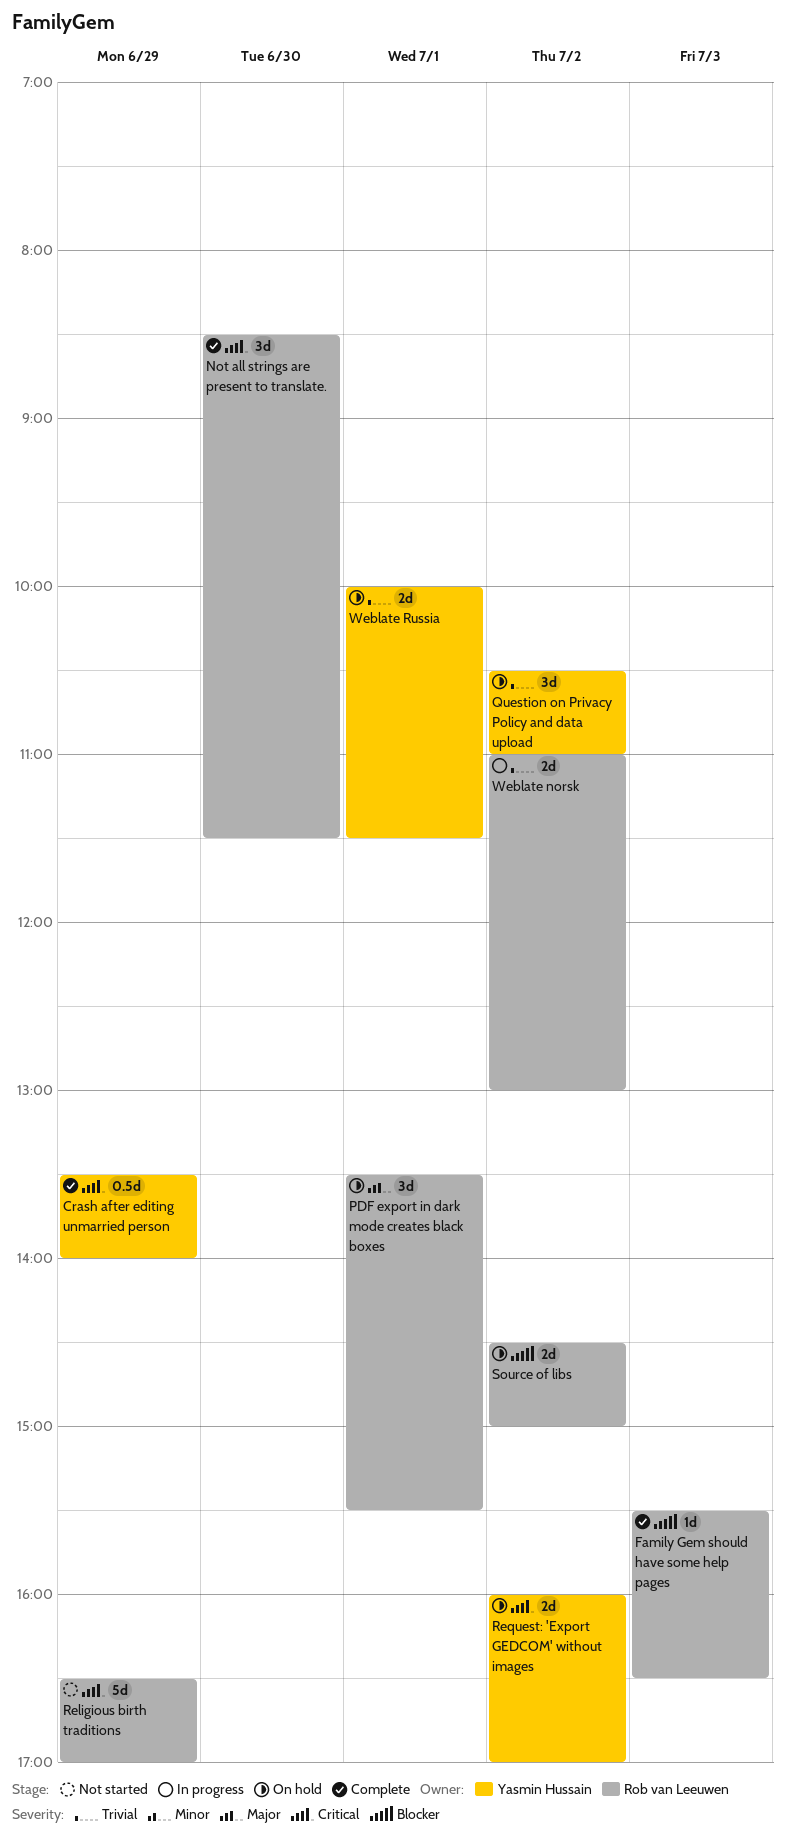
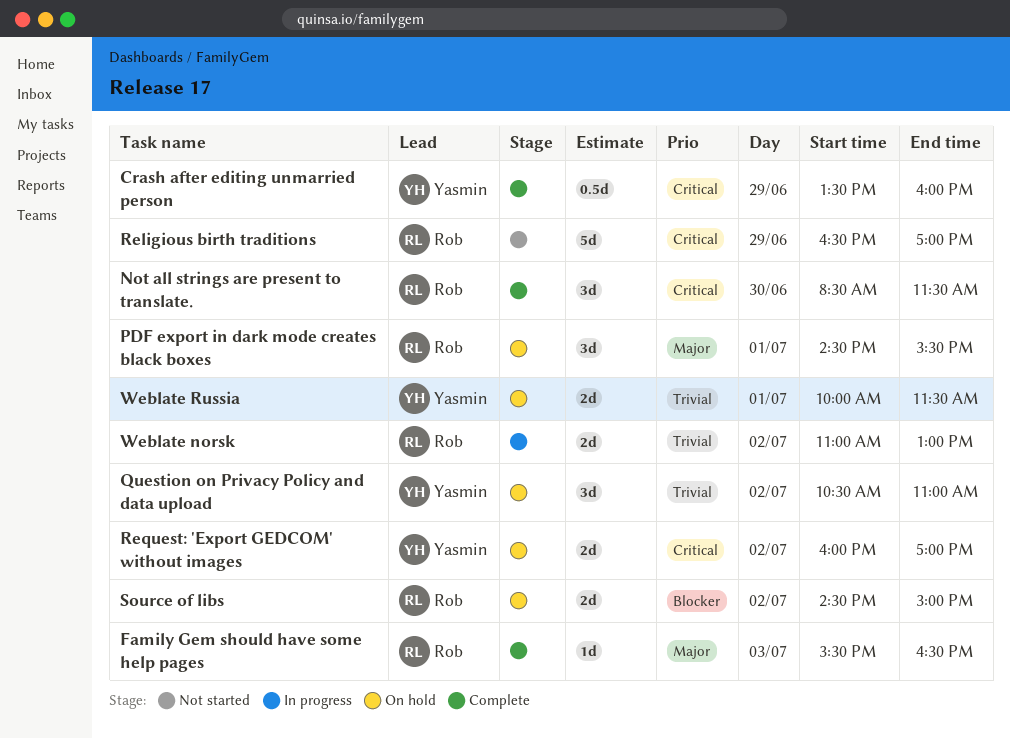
Crash after editing unmarried person, ends: 14:00 -> 16:00
Family Gem should have some help pages, priority: Blocker -> Major
PDF export in dark mode creates black boxes, begins: 13:30 -> 14:30

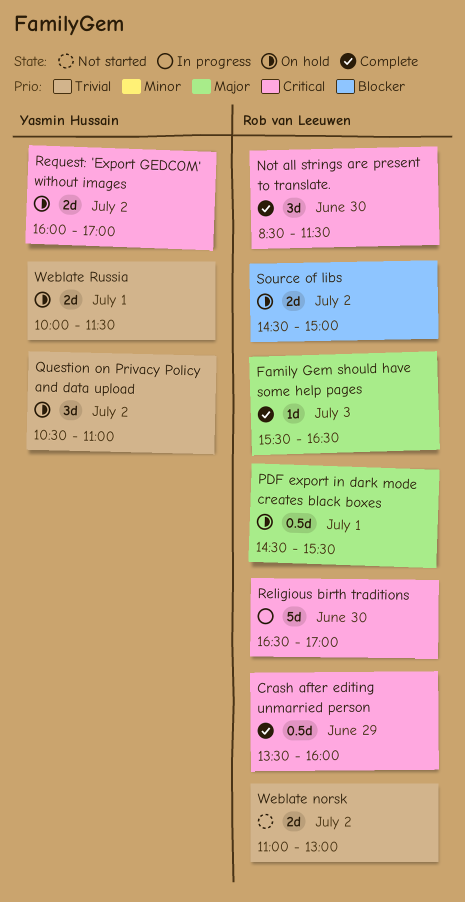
Crash after editing unmarried person, owner: Yasmin Hussain -> Rob van Leeuwen
PDF export in dark mode creates black boxes, estimate: 3d -> 0.5d
Religious birth traditions, status: Not started -> In progress
Religious birth traditions, day: Jun 29 -> Jun 30
Weblate norsk, status: In progress -> Not started

